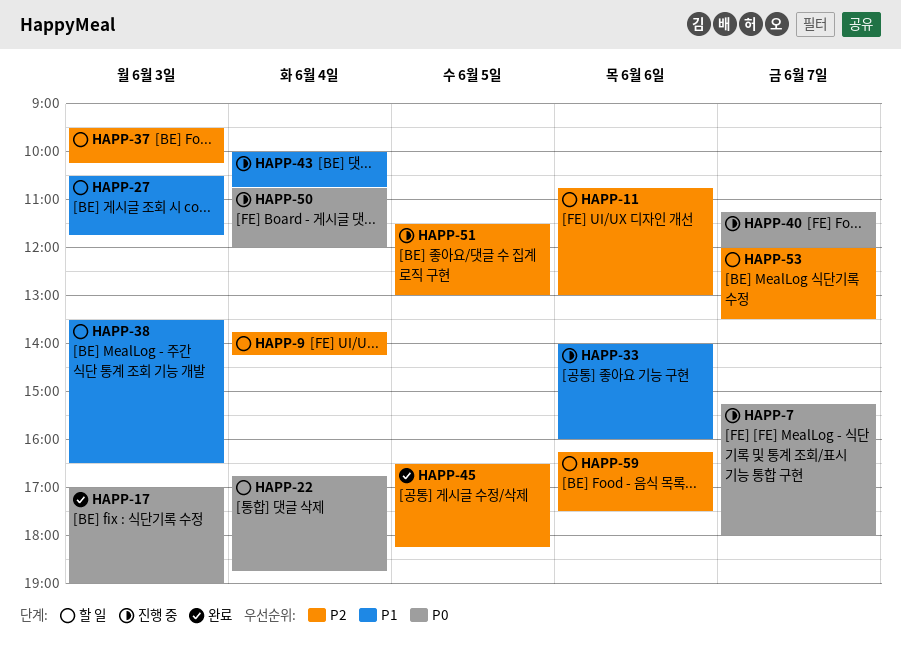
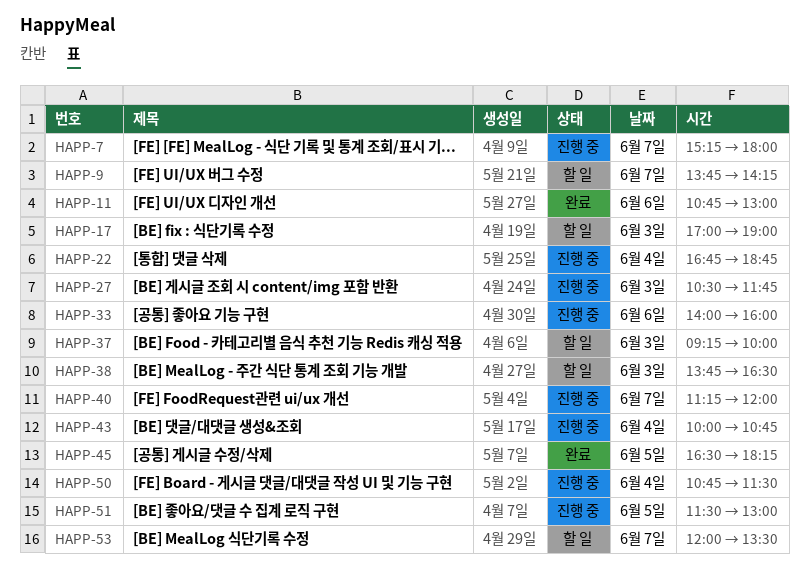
HAPP-9, day: Jun 4 -> Jun 7
HAPP-11, status: 할 일 -> 완료
HAPP-17, status: 완료 -> 할 일
HAPP-22, status: 할 일 -> 진행 중
HAPP-27, status: 할 일 -> 진행 중
HAPP-37, begins: 09:30 -> 09:15
HAPP-37, ends: 10:15 -> 10:00
HAPP-38, begins: 13:30 -> 13:45
HAPP-50, ends: 12:00 -> 11:30
HAPP-59: present -> none

